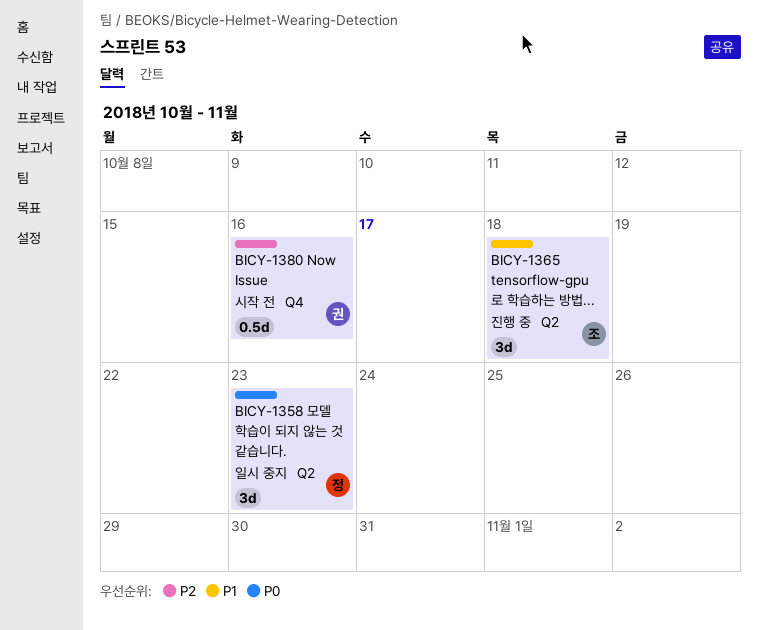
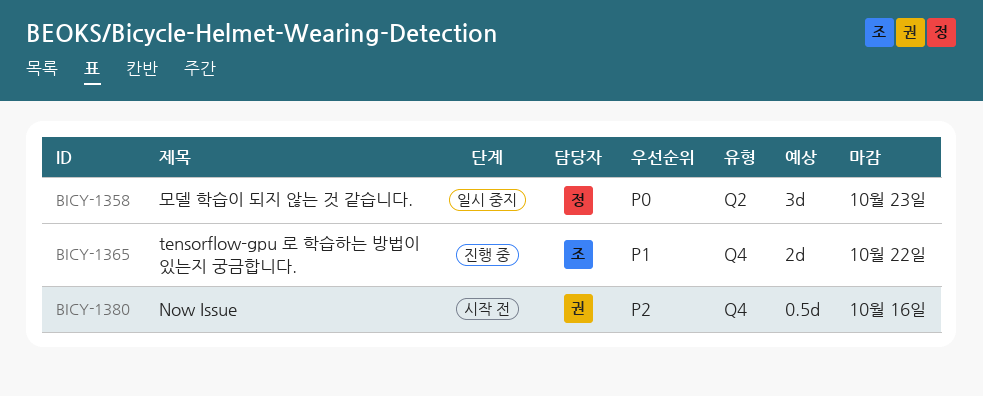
BICY-1365, label: Q2 -> Q4
BICY-1365, estimate: 3d -> 2d
BICY-1365, due: Oct 18 -> Oct 22

